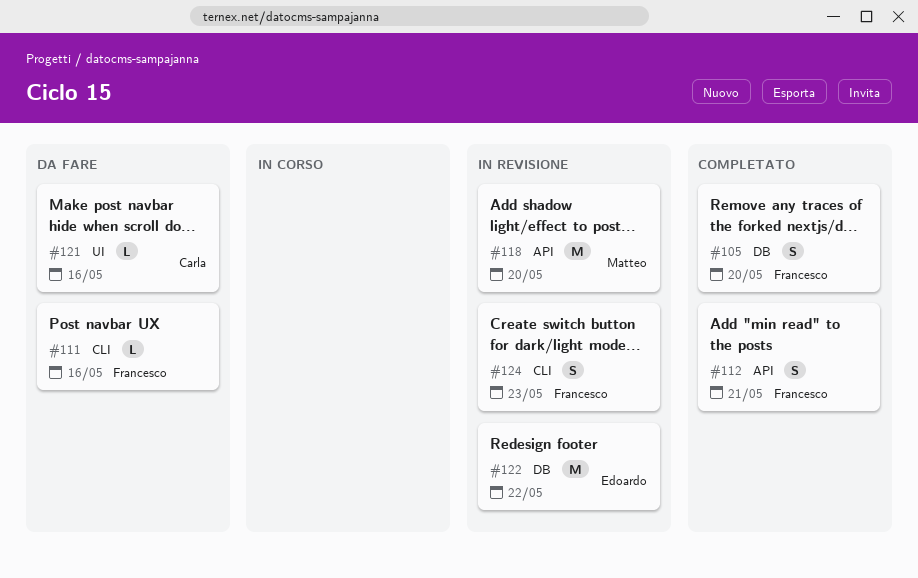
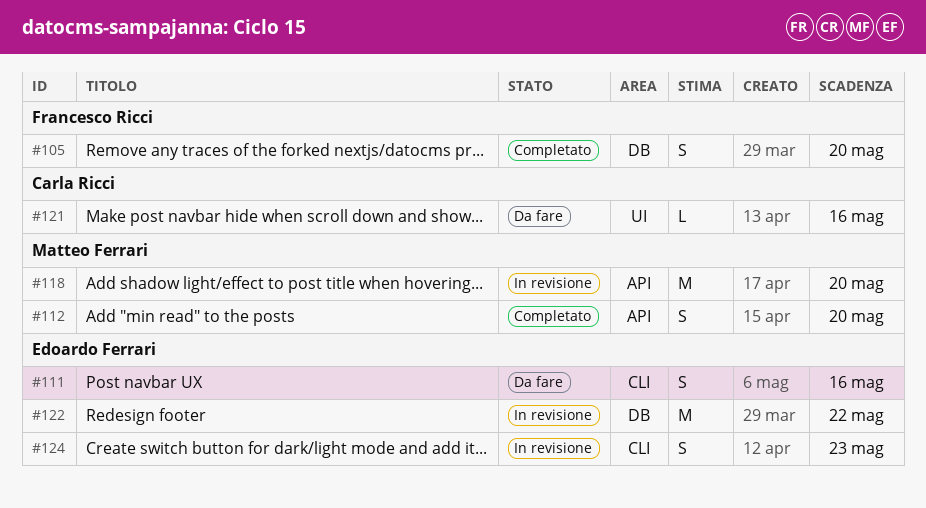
#111, owner: Francesco Ricci -> Edoardo Ferrari
#111, estimate: L -> S
#112, owner: Francesco Ricci -> Matteo Ferrari
#112, due: May 21 -> May 20
#124, owner: Francesco Ricci -> Edoardo Ferrari

